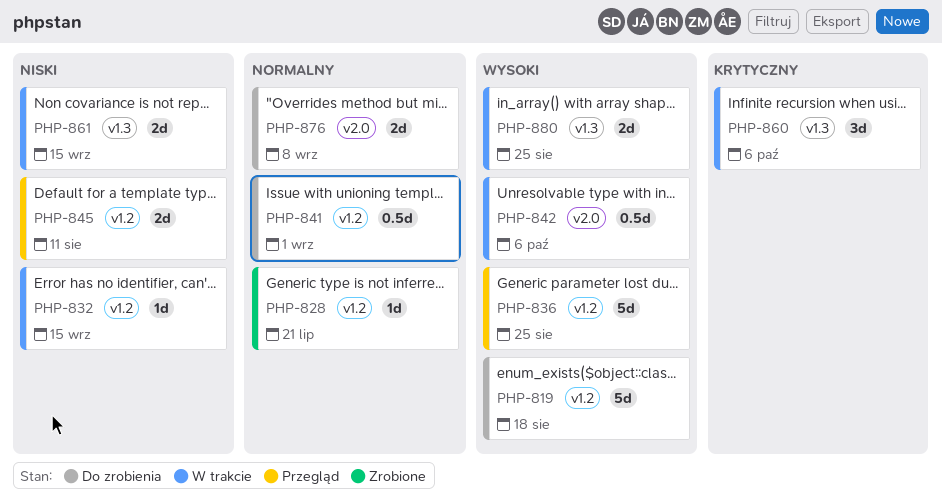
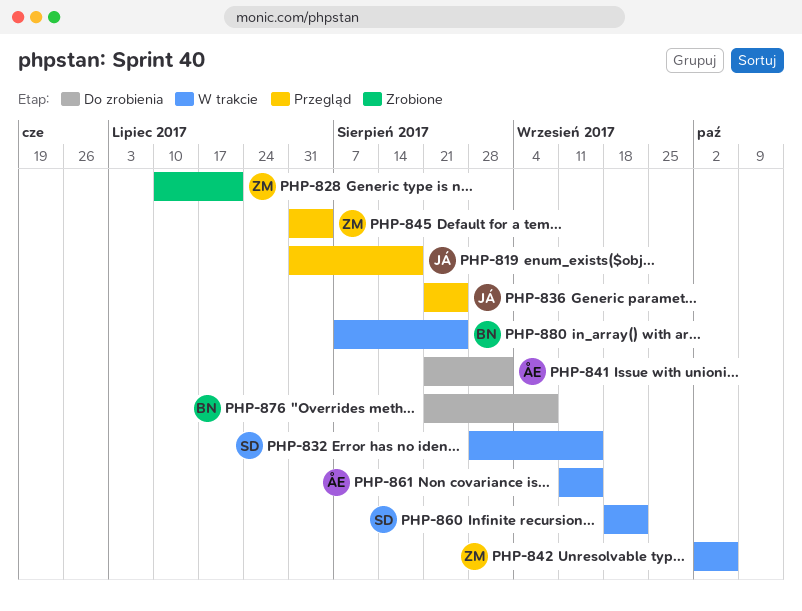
PHP-819, status: Do zrobienia -> Przegląd
PHP-845, due: Aug 11 -> Aug 4
PHP-860, due: Oct 6 -> Sep 22

